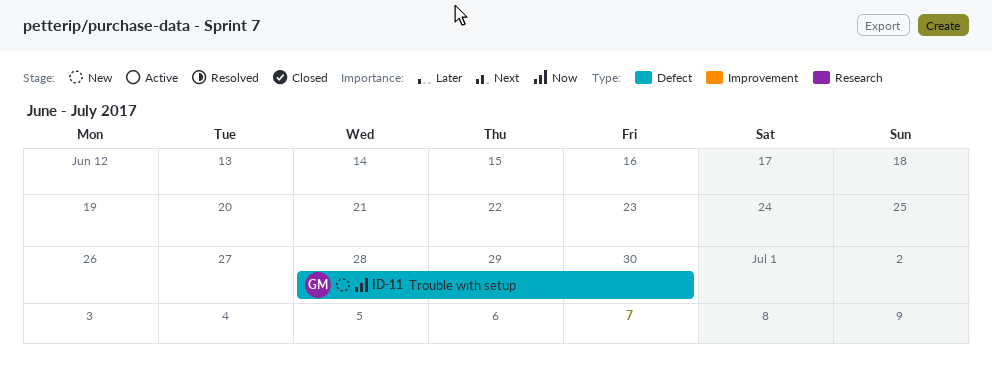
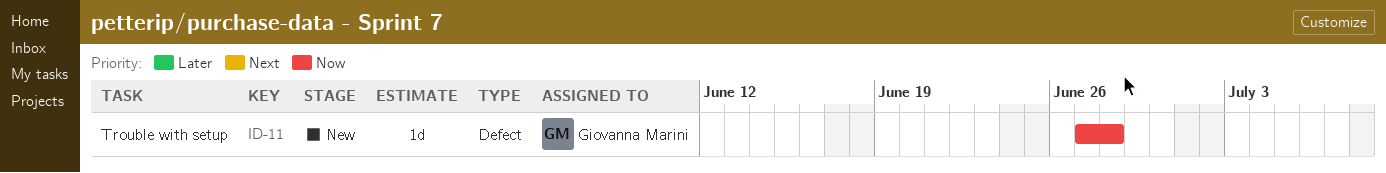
ID-11, start: Jun 28 -> Jun 27
ID-11, due: Jun 30 -> Jun 28

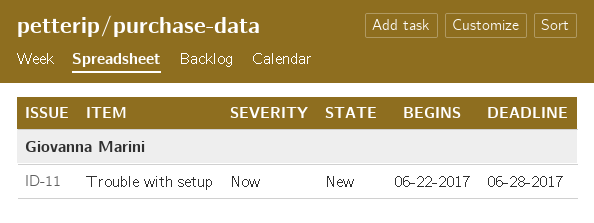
ID-11, start: Jun 27 -> Jun 22

